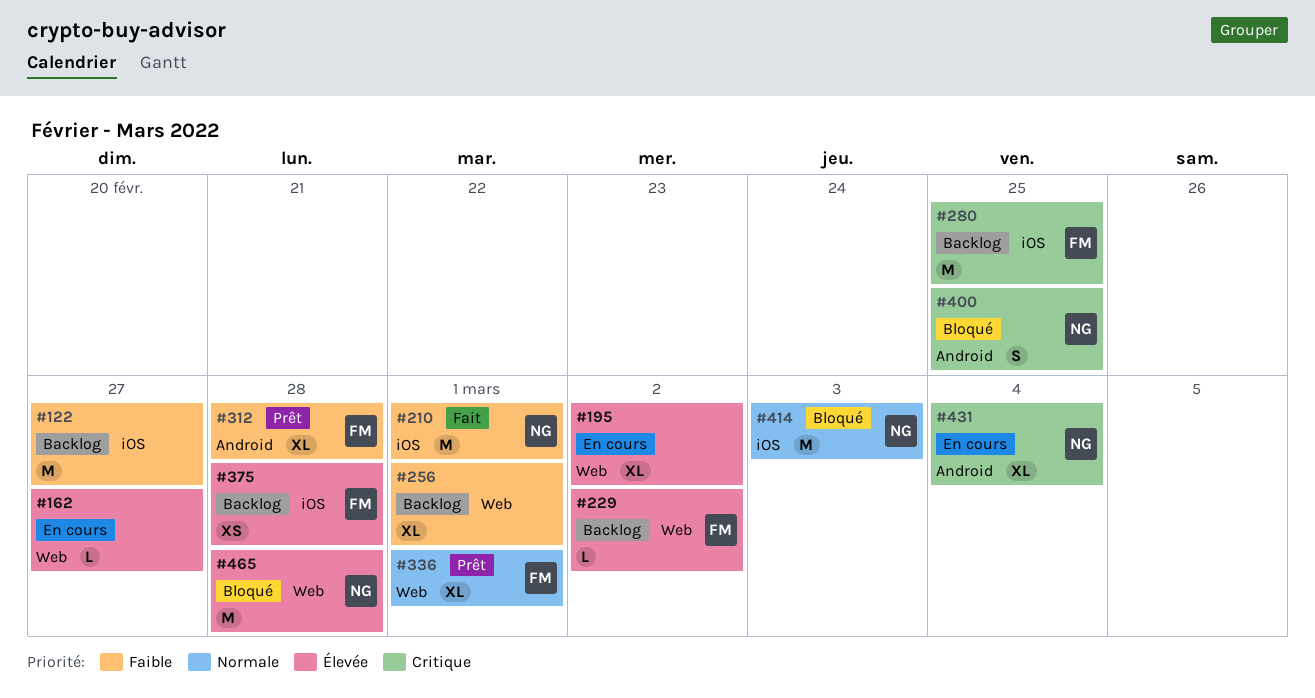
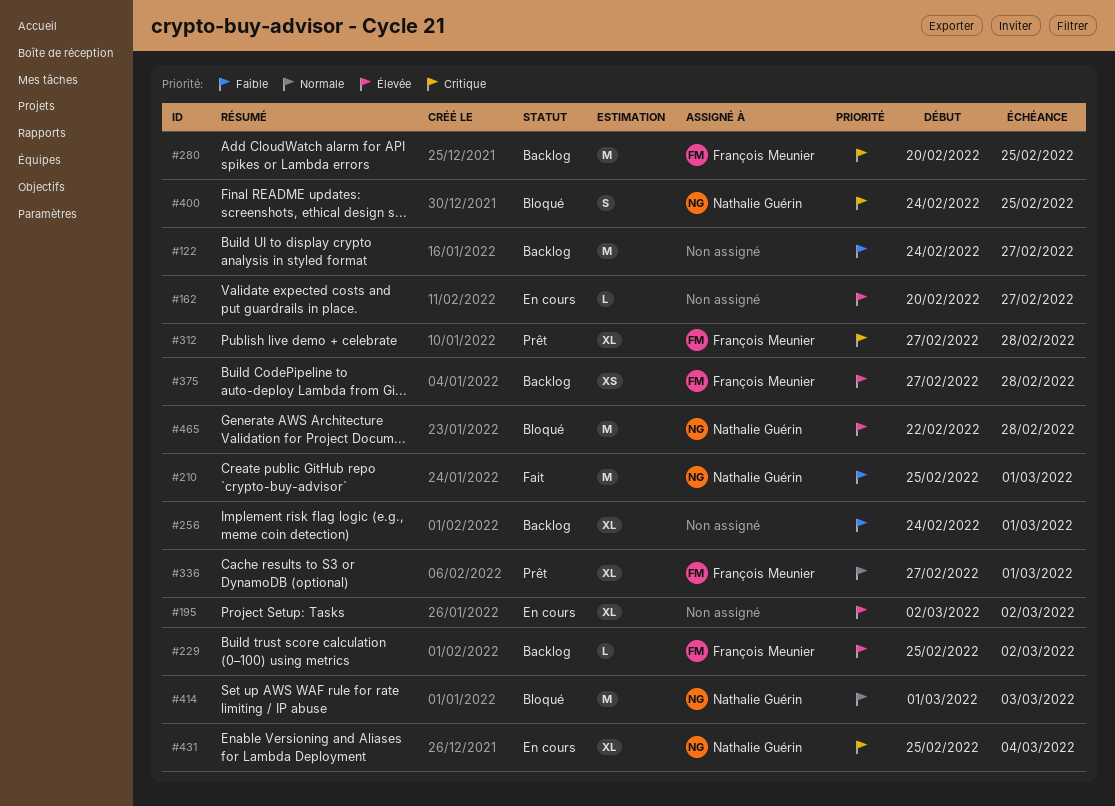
#312, priority: Faible -> Critique

